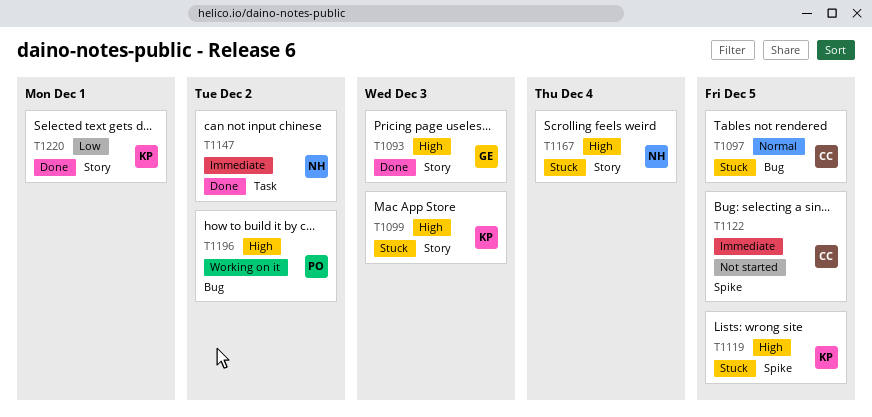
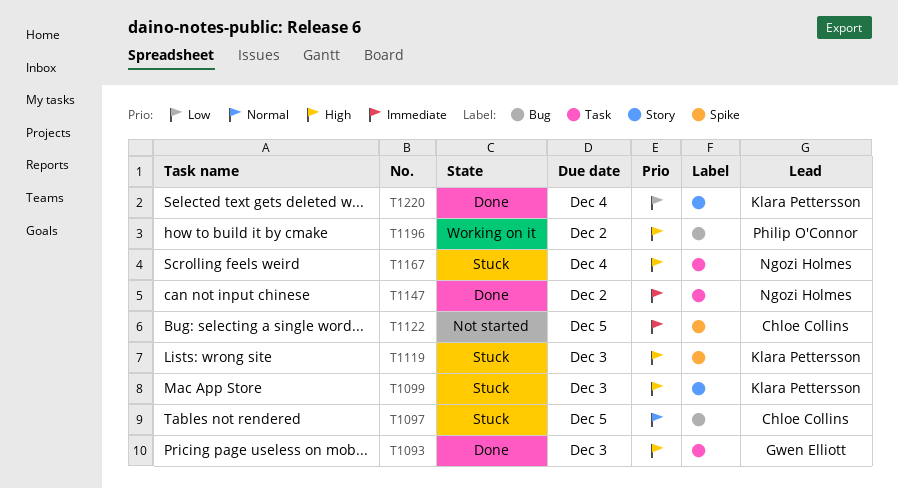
T1093, label: Story -> Task
T1119, due: Dec 5 -> Dec 3
T1167, label: Story -> Task
T1220, due: Dec 1 -> Dec 4

